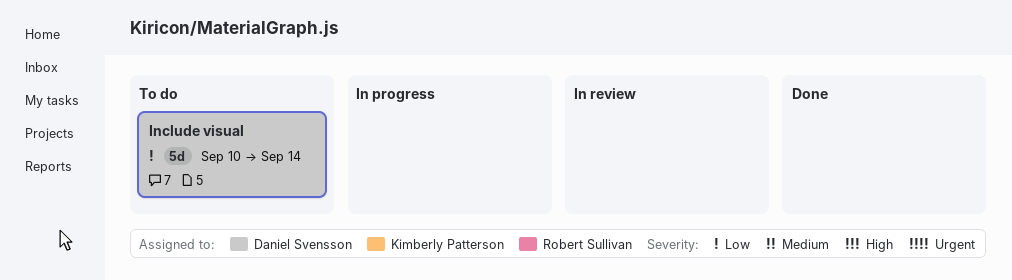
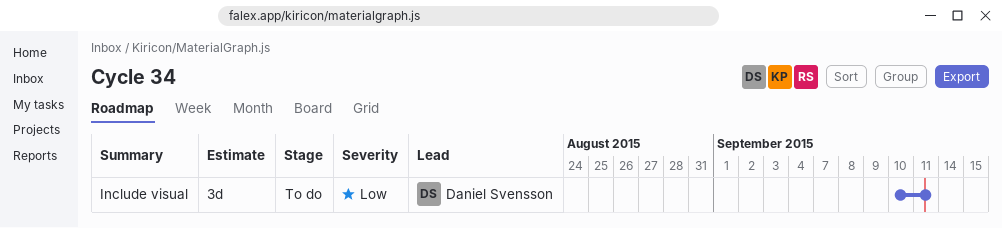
Include visual, estimate: 5d -> 3d
Include visual, due: Sep 14 -> Sep 11

